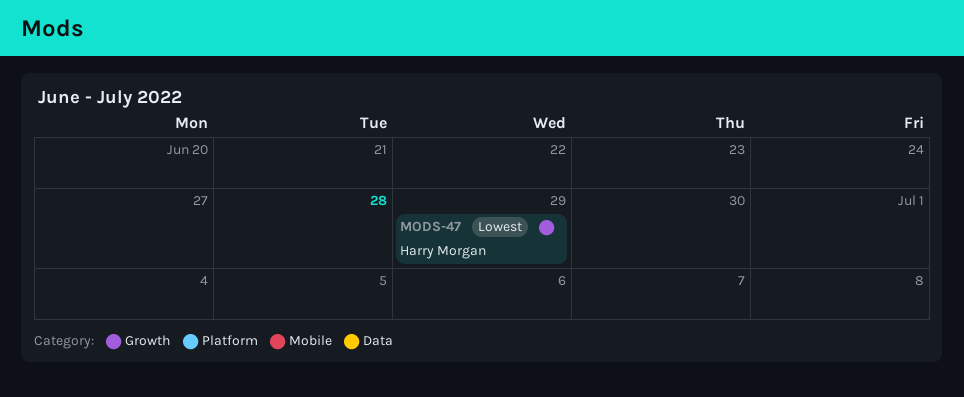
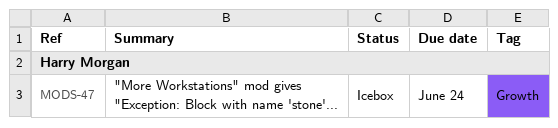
MODS-47, due: Jun 29 -> Jun 24

